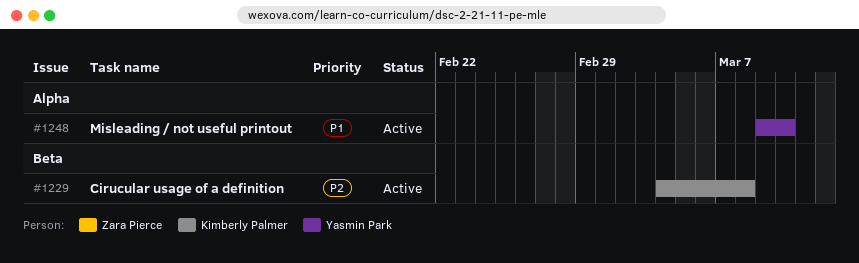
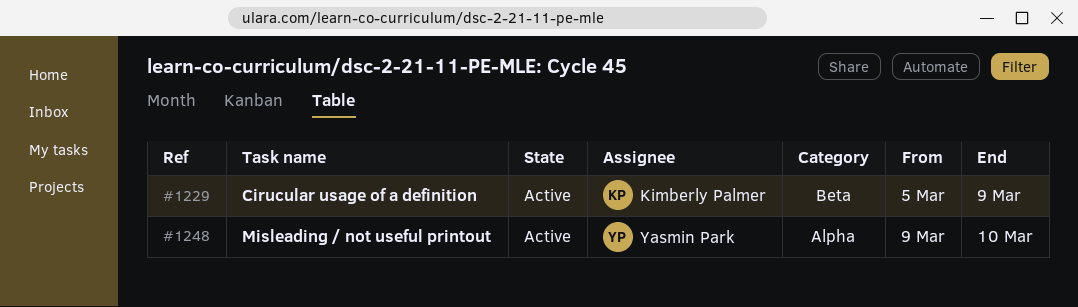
#1229, start: Mar 4 -> Mar 5
#1229, due: Mar 8 -> Mar 9

